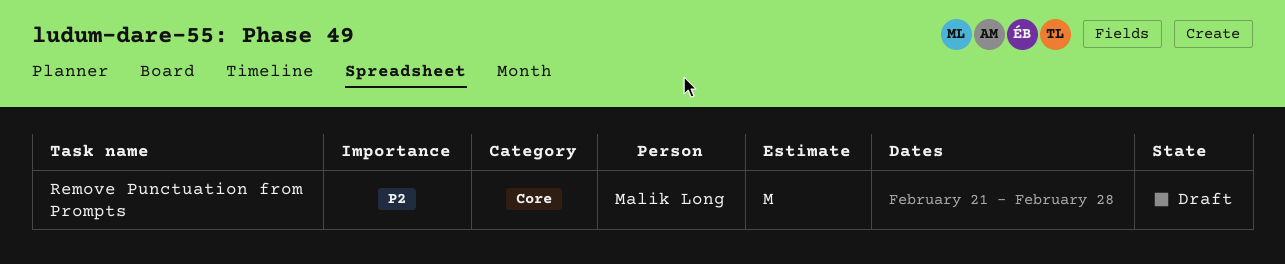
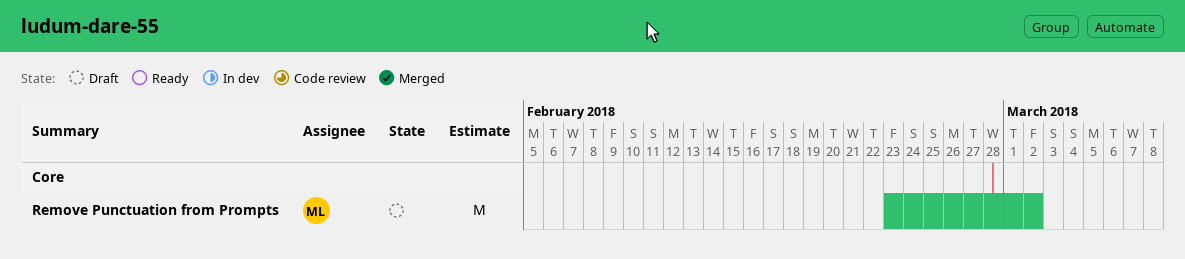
Remove Punctuation from Prompts, start: Feb 21 -> Feb 23
Remove Punctuation from Prompts, due: Feb 28 -> Mar 2

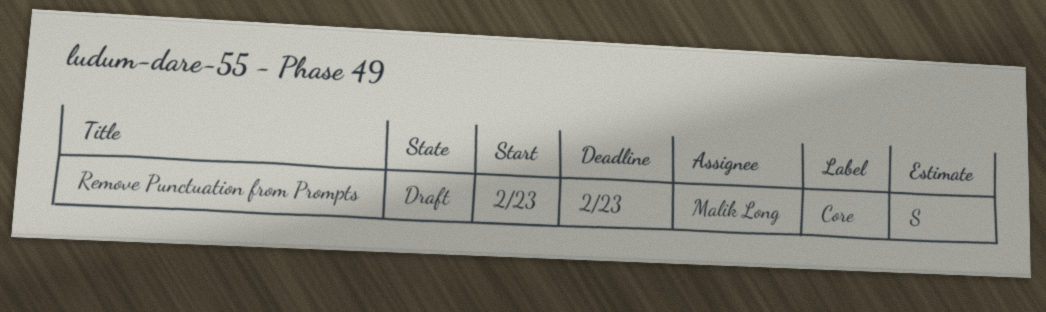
Remove Punctuation from Prompts, estimate: M -> S
Remove Punctuation from Prompts, due: Mar 2 -> Feb 23

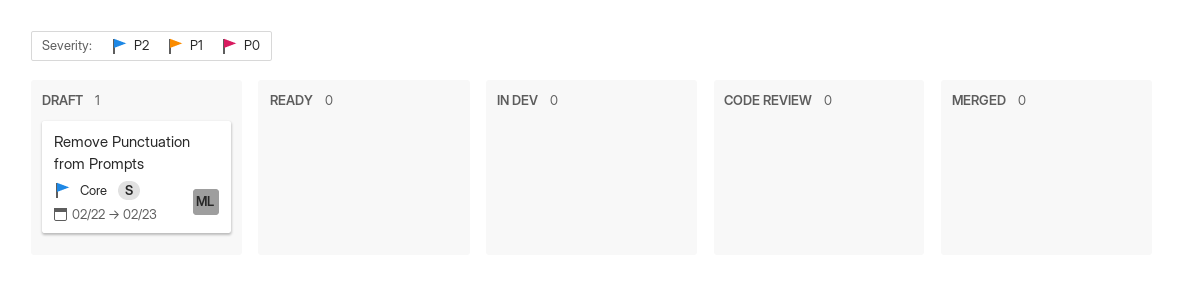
Remove Punctuation from Prompts, start: Feb 23 -> Feb 22

